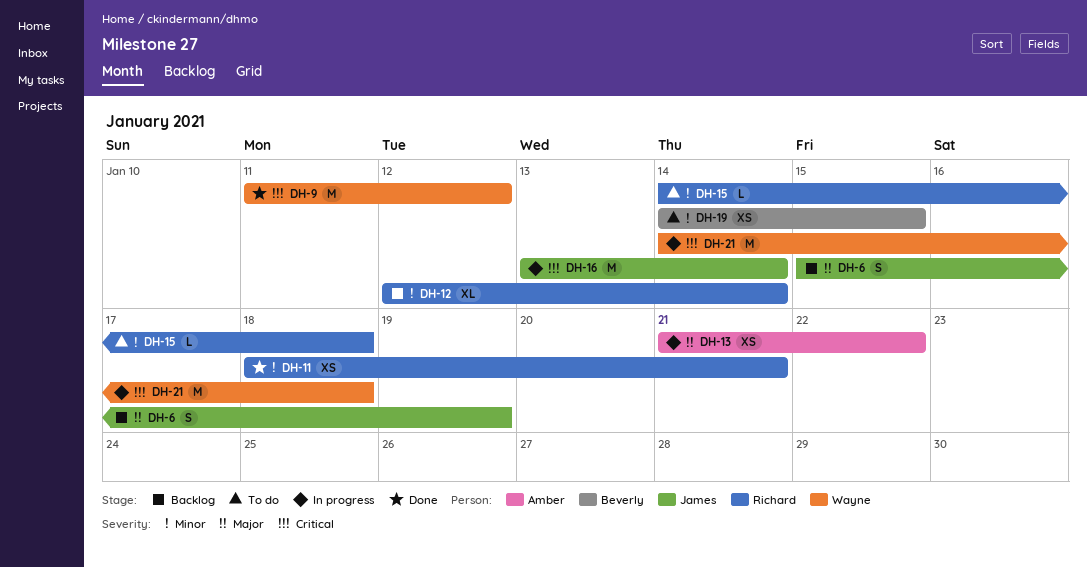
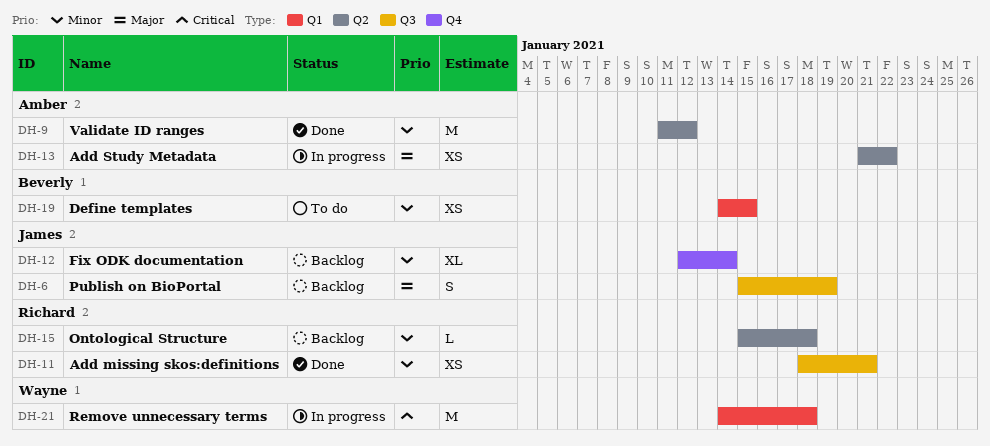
DH-9, owner: Wayne -> Amber
DH-9, priority: Critical -> Minor
DH-12, owner: Richard -> James
DH-15, status: To do -> Backlog
DH-15, start: Jan 14 -> Jan 15
DH-16: present -> none

